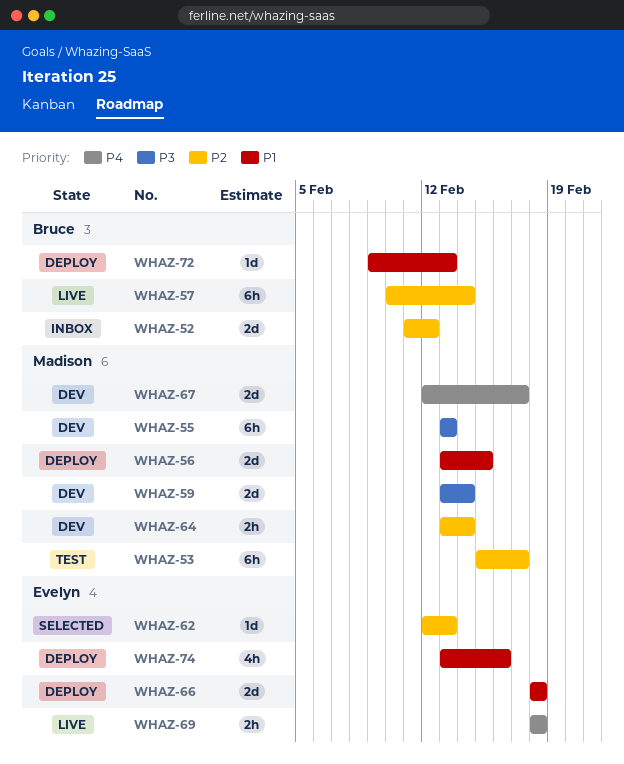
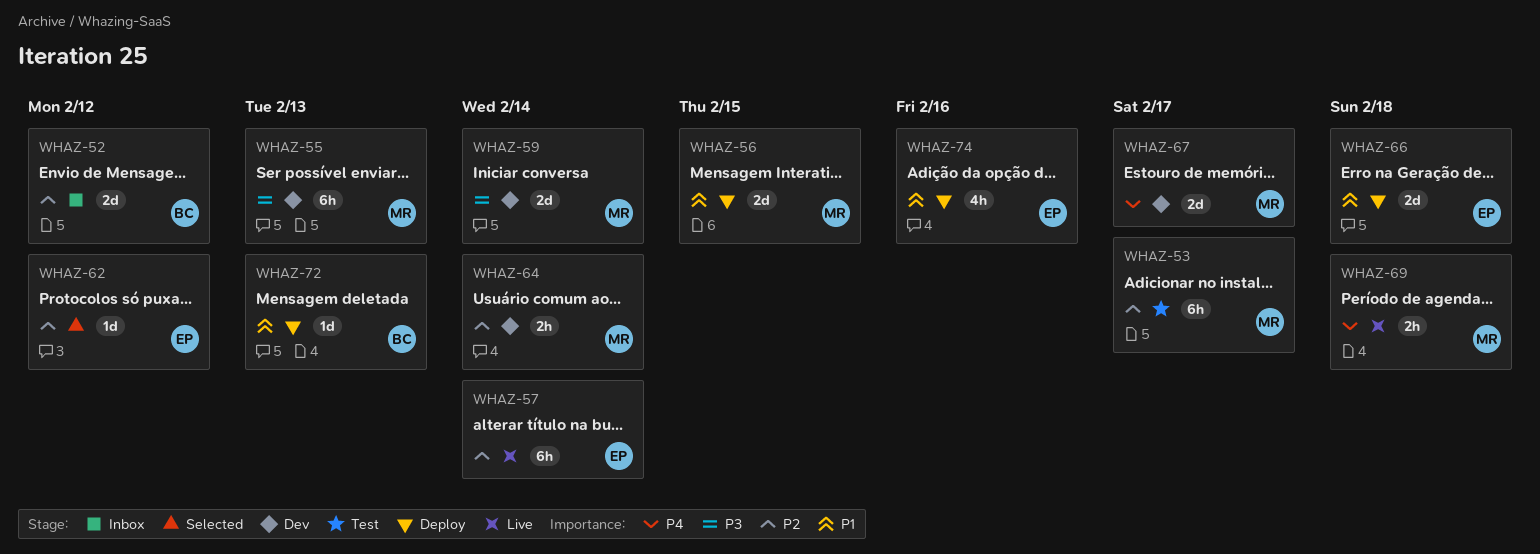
WHAZ-57, owner: Bruce -> Evelyn
WHAZ-62, due: Feb 13 -> Feb 12
WHAZ-69, owner: Evelyn -> Madison

